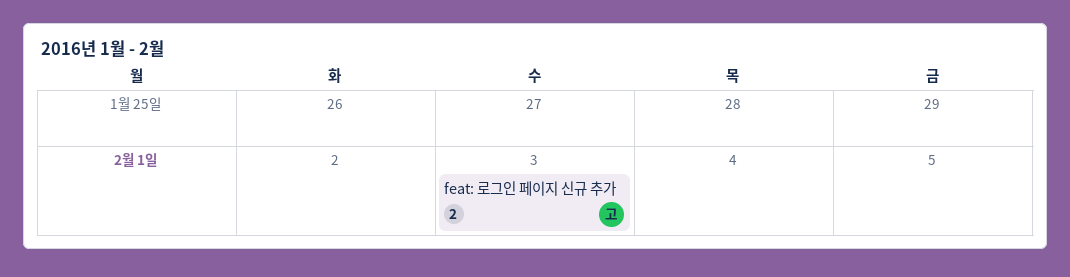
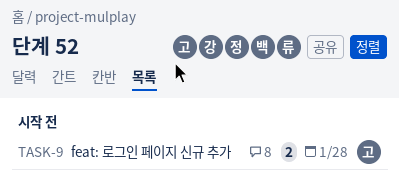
feat: 로그인 페이지 신규 추가, due: Feb 3 -> Jan 28

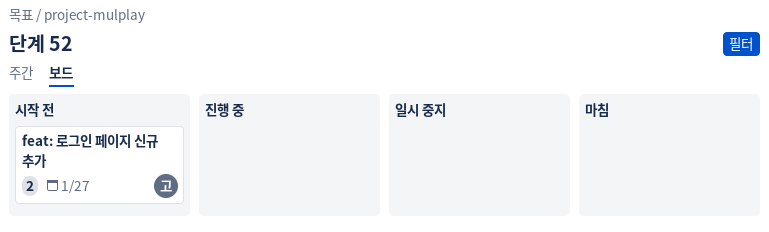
feat: 로그인 페이지 신규 추가, due: Jan 28 -> Jan 27

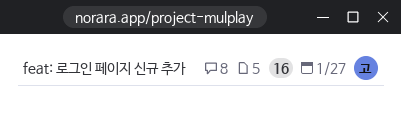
feat: 로그인 페이지 신규 추가, estimate: 2 -> 16

